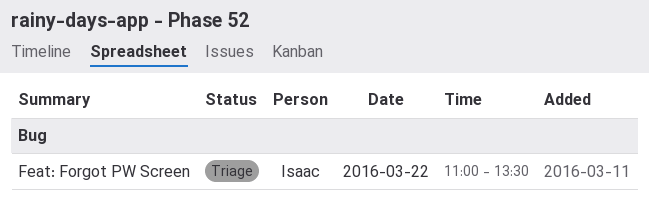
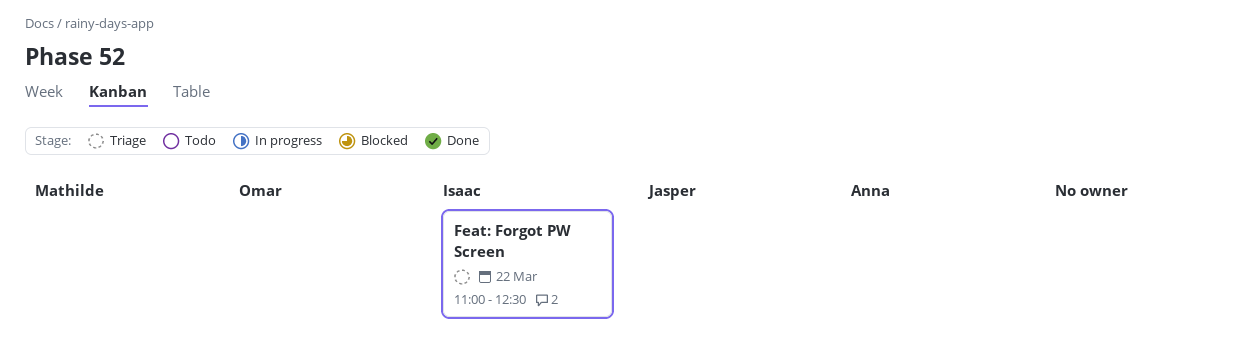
Feat: Forgot PW Screen, ends: 13:30 -> 12:30

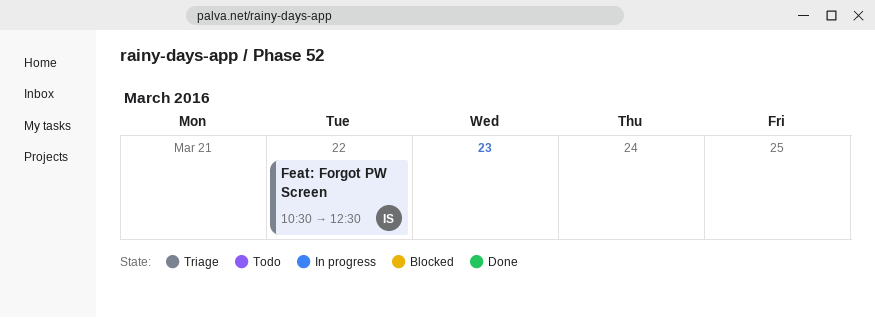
Feat: Forgot PW Screen, begins: 11:00 -> 10:30

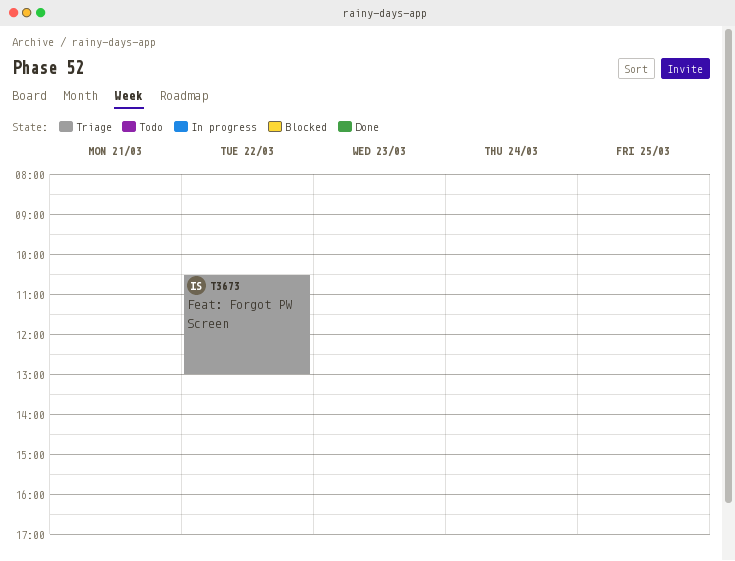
Feat: Forgot PW Screen, ends: 12:30 -> 13:00

